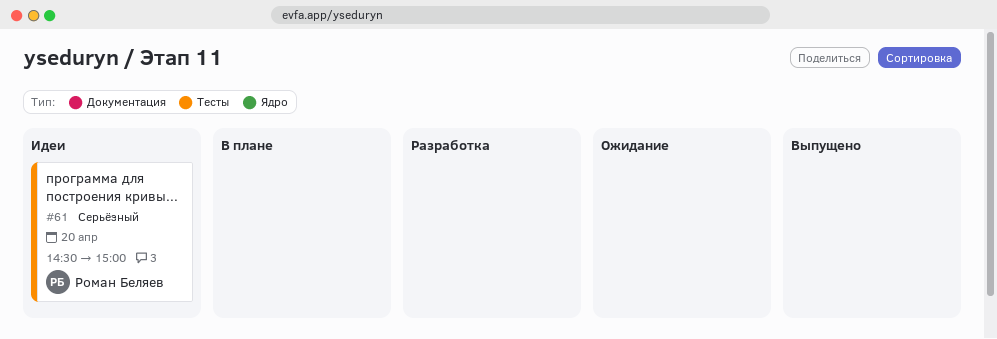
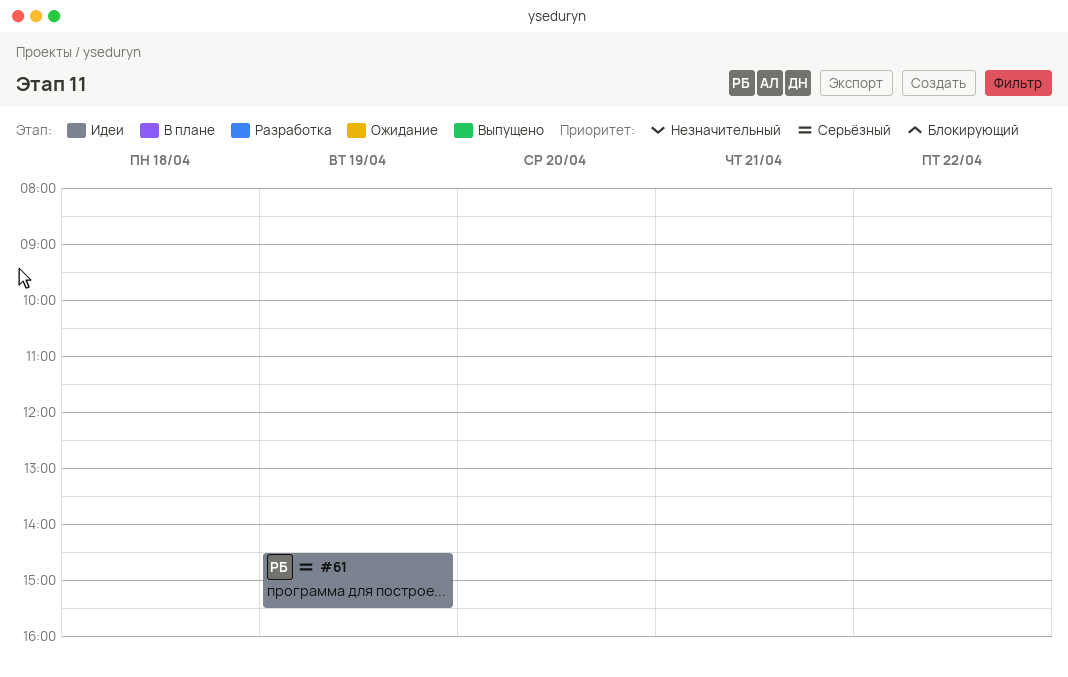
#61, day: Apr 20 -> Apr 19
#61, ends: 15:00 -> 15:30

